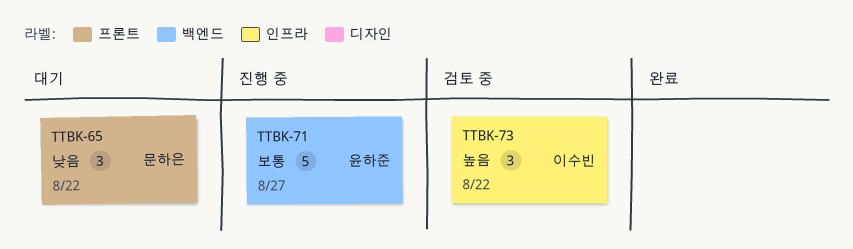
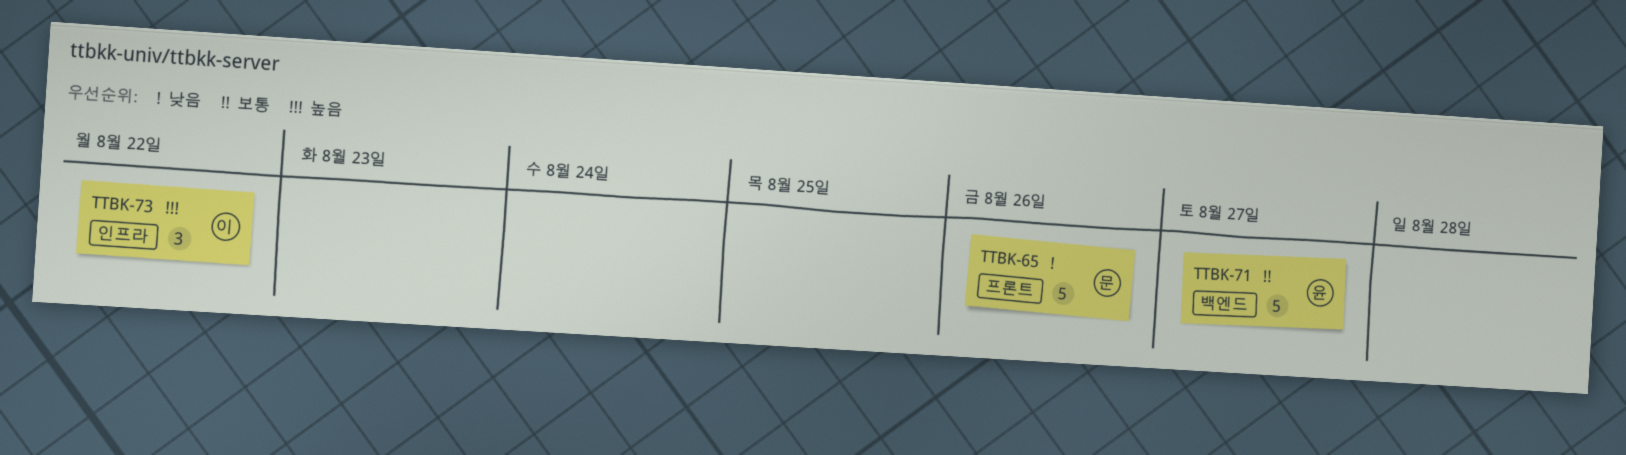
TTBK-65, estimate: 3 -> 5
TTBK-65, due: Aug 22 -> Aug 26

